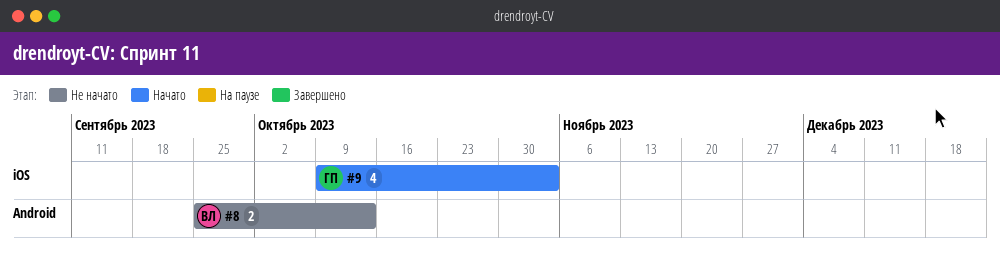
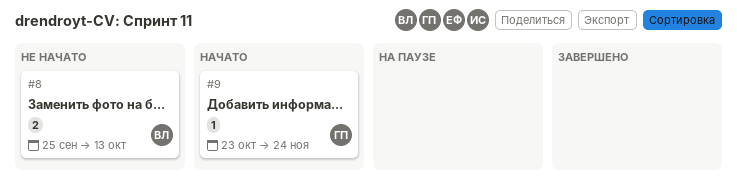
#9, estimate: 4 -> 1
#9, start: Oct 9 -> Oct 23
#9, due: Nov 3 -> Nov 24

